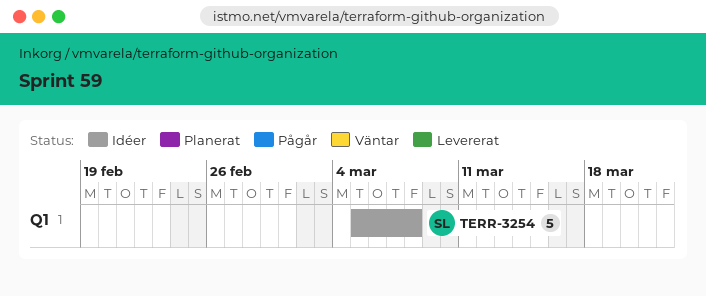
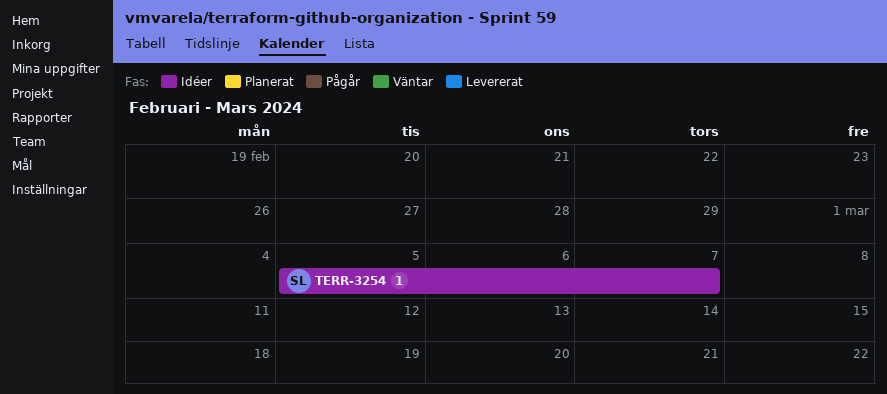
TERR-3254, estimate: 5 -> 1
TERR-3254, due: Mar 8 -> Mar 7

